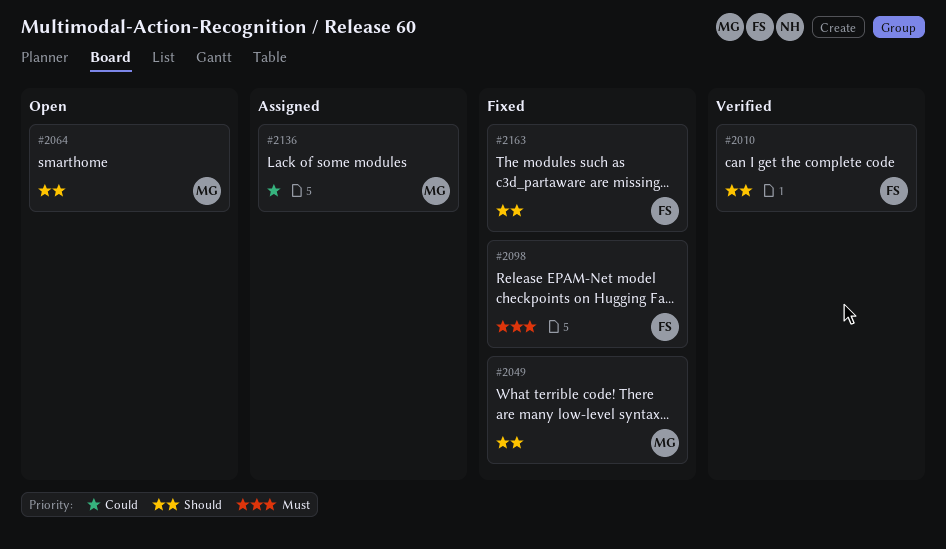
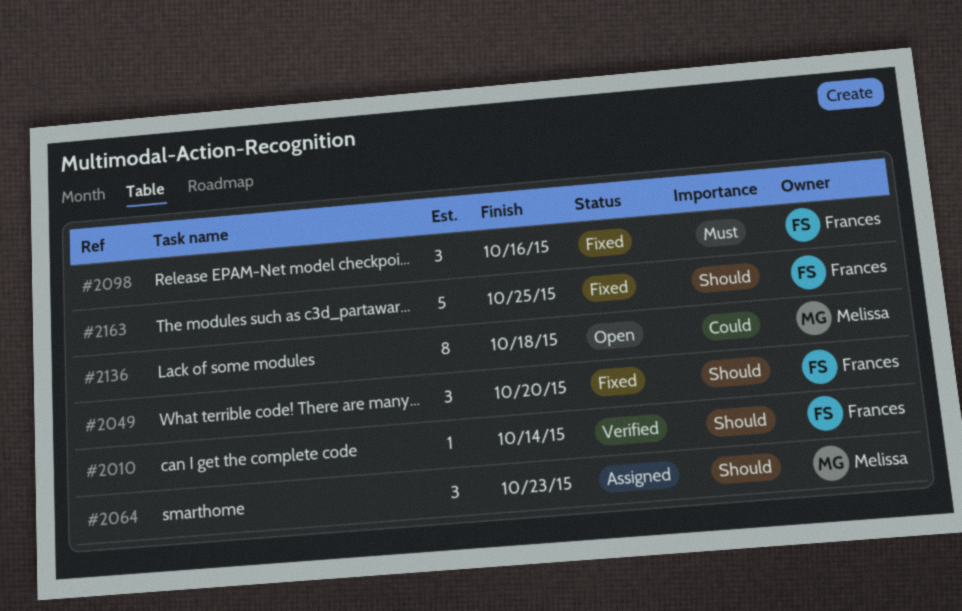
#2049, owner: Melissa -> Frances
#2064, status: Open -> Assigned
#2136, status: Assigned -> Open

